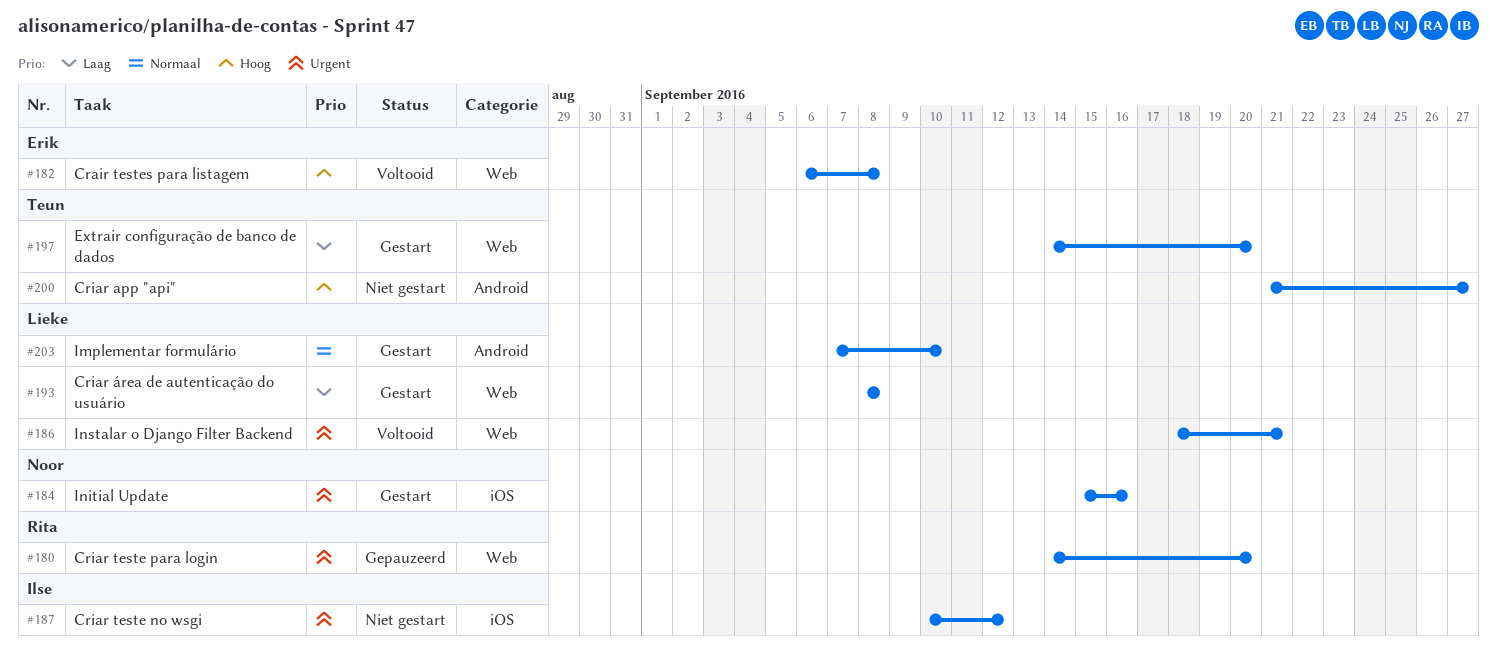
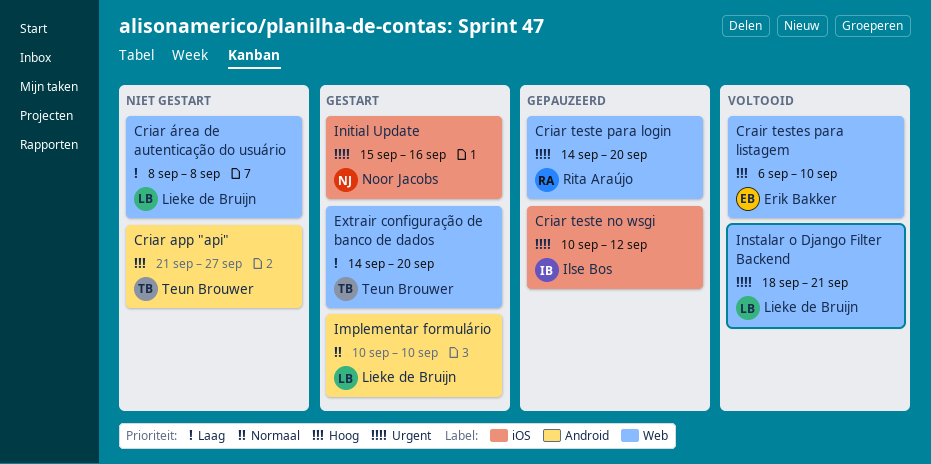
Crair testes para listagem, due: Sep 8 -> Sep 10
Criar teste no wsgi, status: Niet gestart -> Gepauzeerd
Criar área de autenticação do usuário, status: Gestart -> Niet gestart
Implementar formulário, start: Sep 7 -> Sep 10

